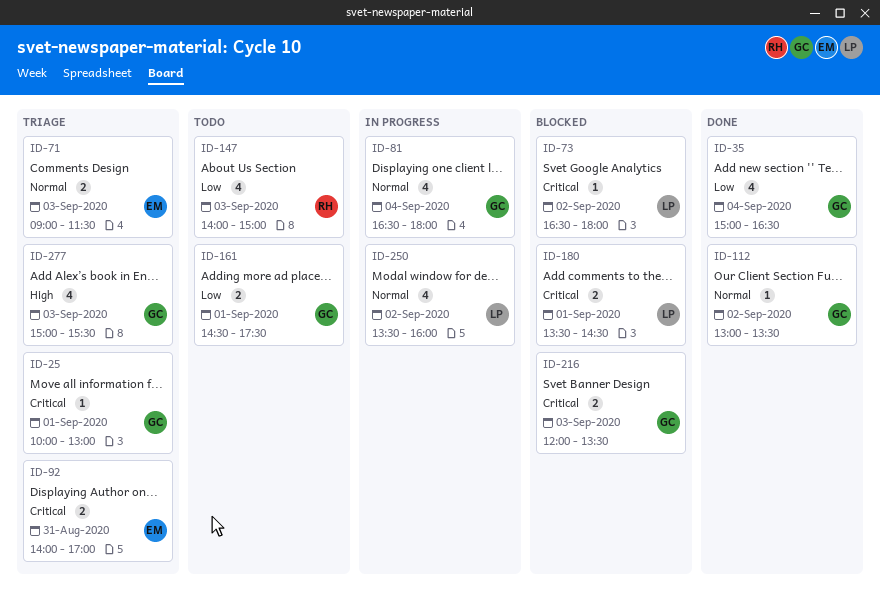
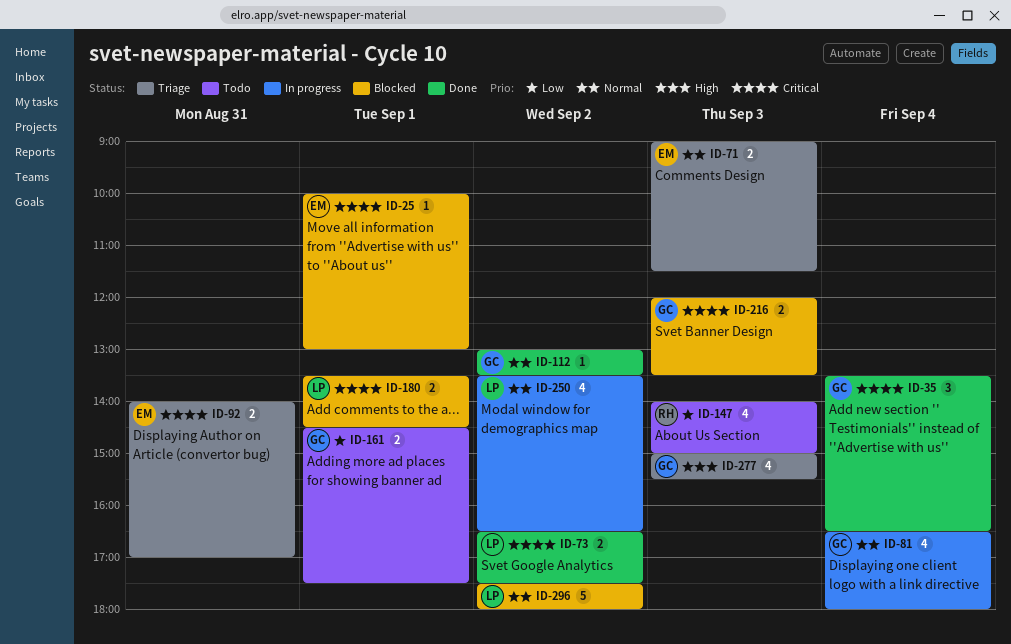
ID-25, status: Triage -> Blocked
ID-25, owner: GC -> EM
ID-35, priority: Low -> Critical
ID-35, estimate: 4 -> 3
ID-35, begins: 15:00 -> 13:30
ID-73, status: Blocked -> Done
ID-73, estimate: 1 -> 2
ID-73, ends: 18:00 -> 17:30
ID-250, ends: 16:00 -> 16:30
ID-296: none -> present

